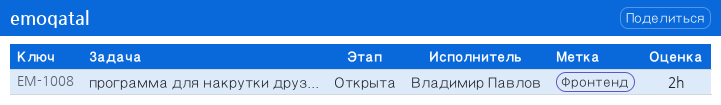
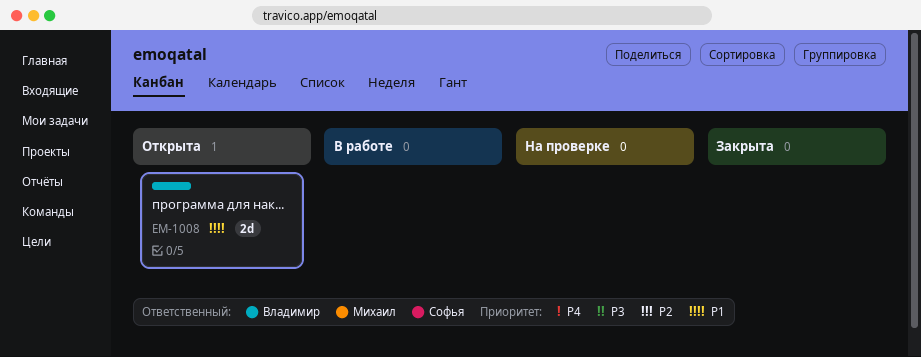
EM-1008, estimate: 2h -> 2d

